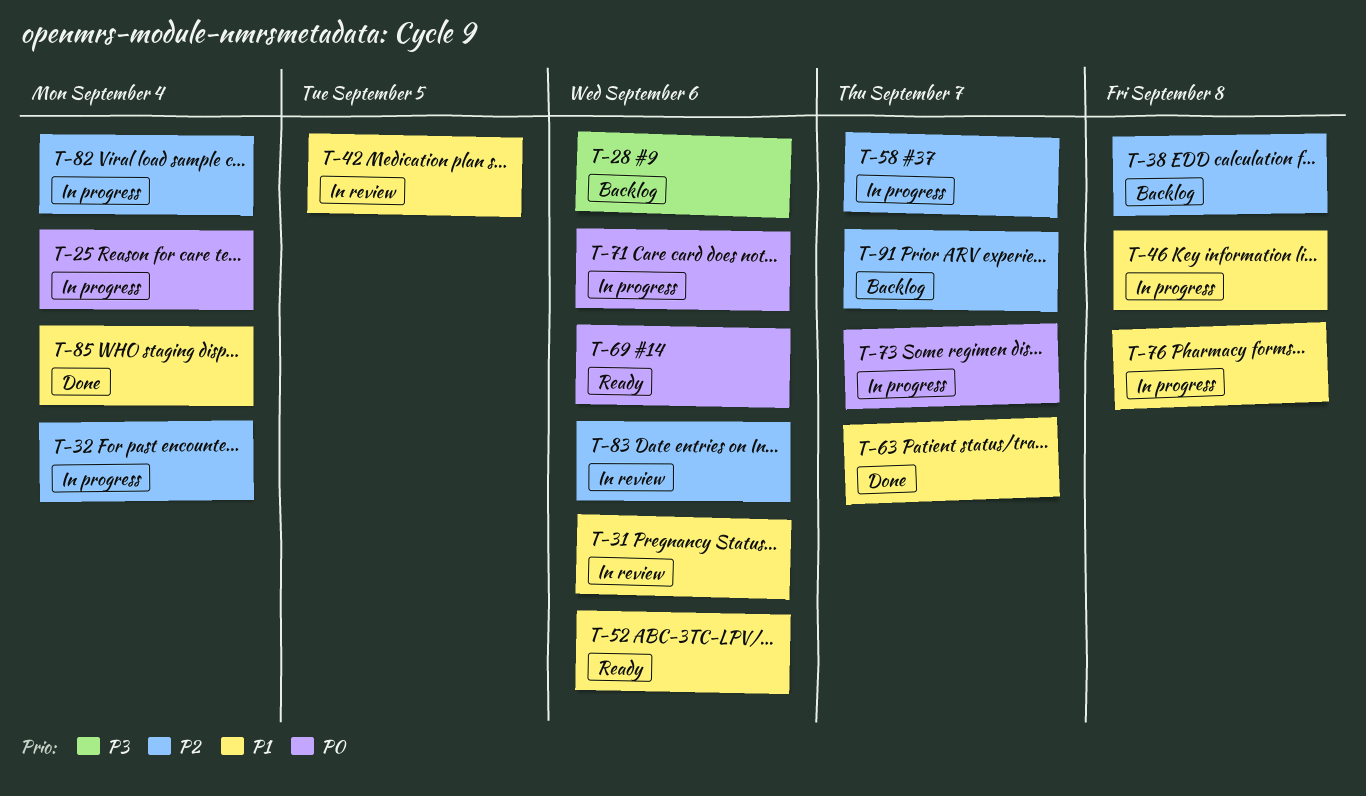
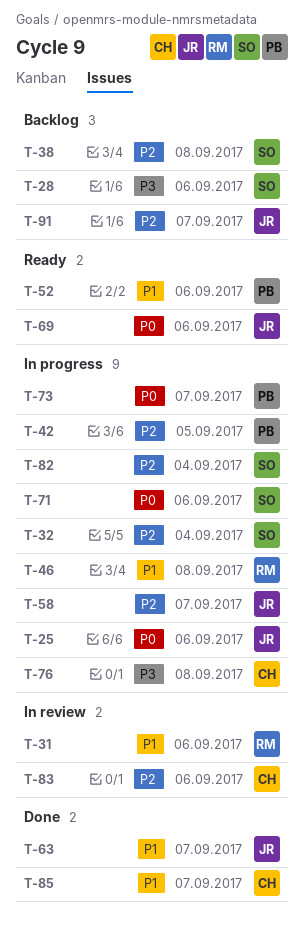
T-25, due: Sep 4 -> Sep 6
T-42, status: In review -> In progress
T-42, priority: P1 -> P2
T-76, priority: P1 -> P3
T-85, due: Sep 4 -> Sep 7

